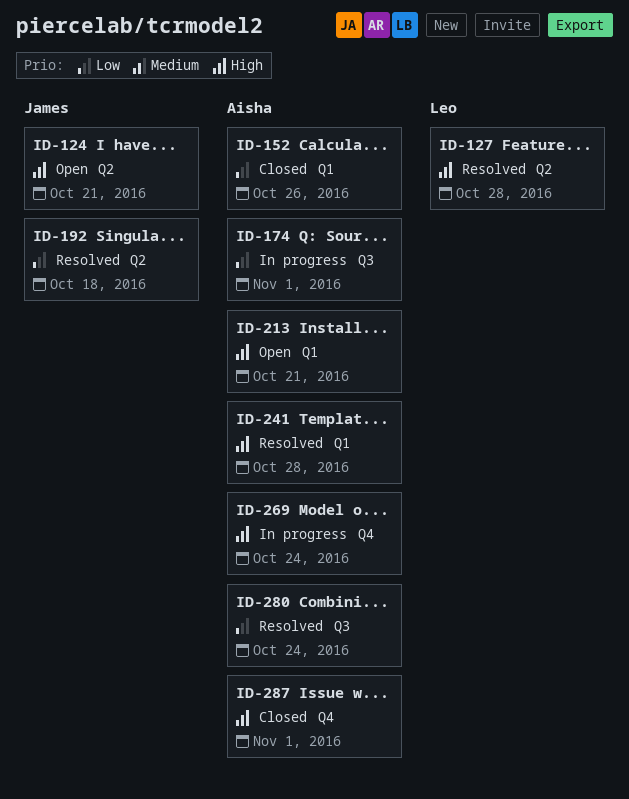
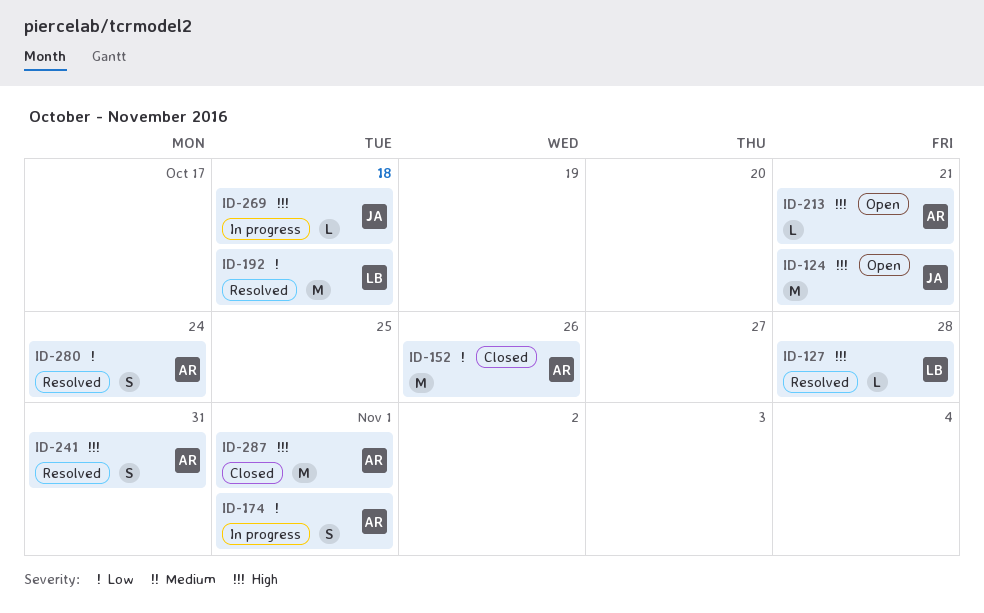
ID-192, owner: James -> Leo
ID-241, due: Oct 28 -> Oct 31
ID-269, owner: Aisha -> James
ID-269, due: Oct 24 -> Oct 18

